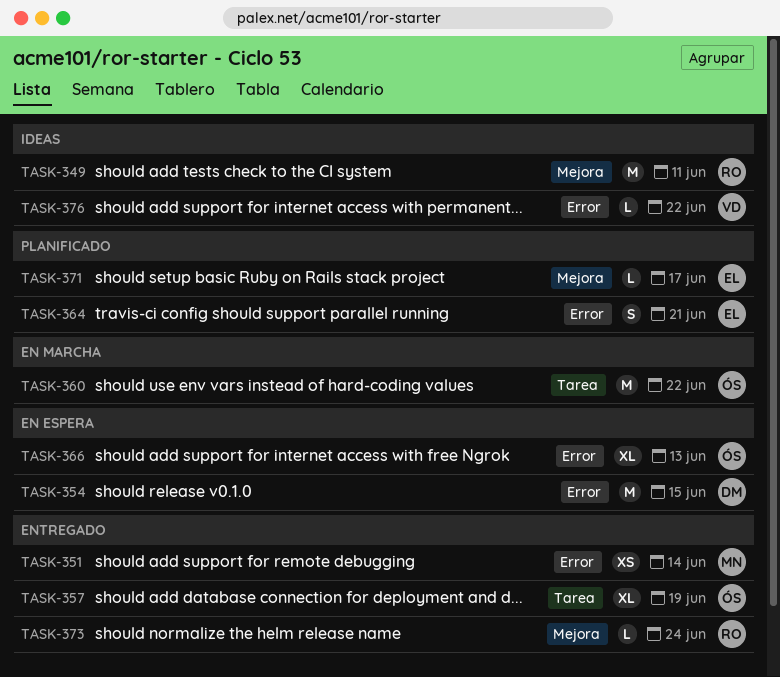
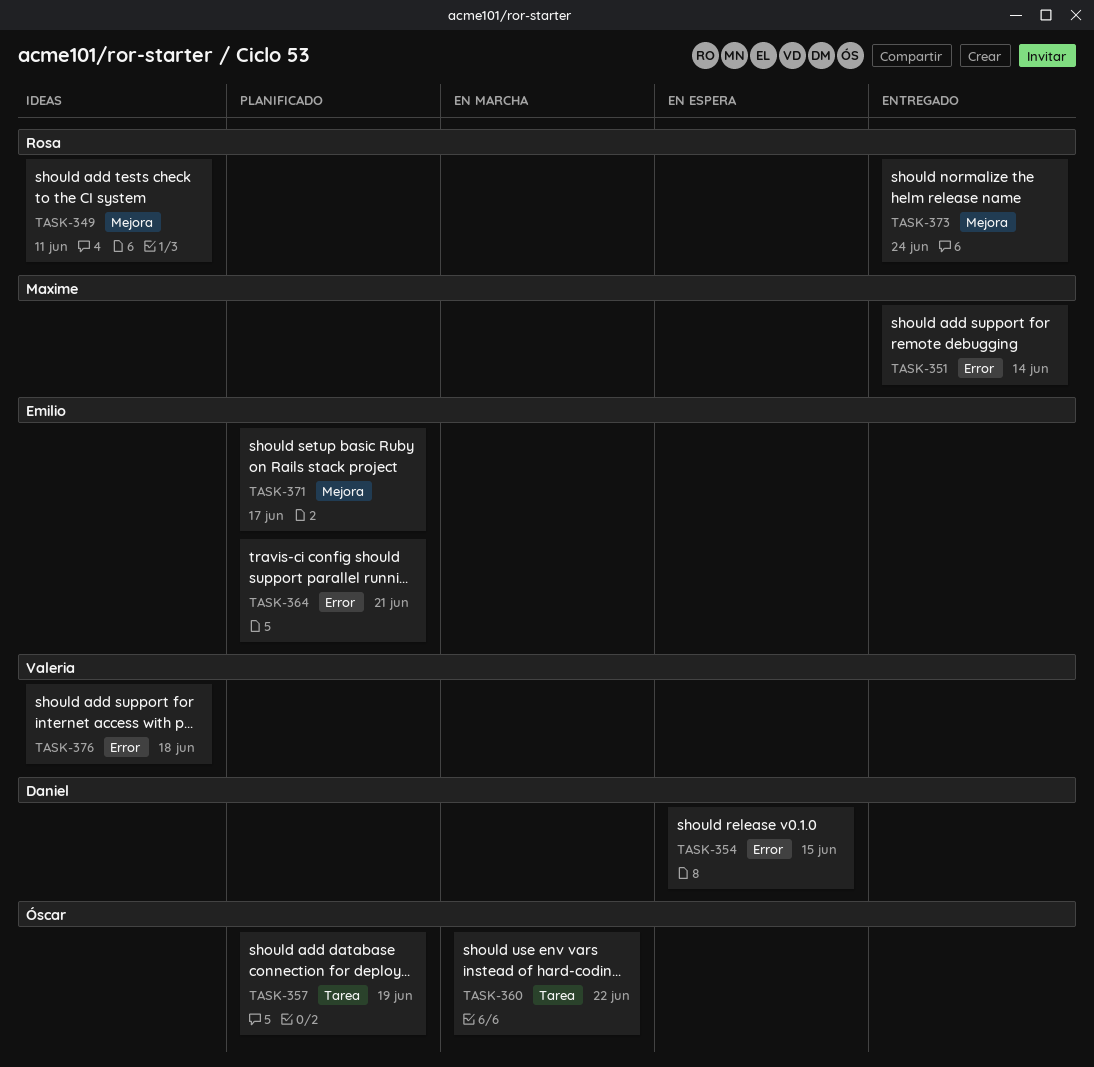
TASK-357, status: Entregado -> Planificado
TASK-366: present -> none
TASK-376, due: Jun 22 -> Jun 18

